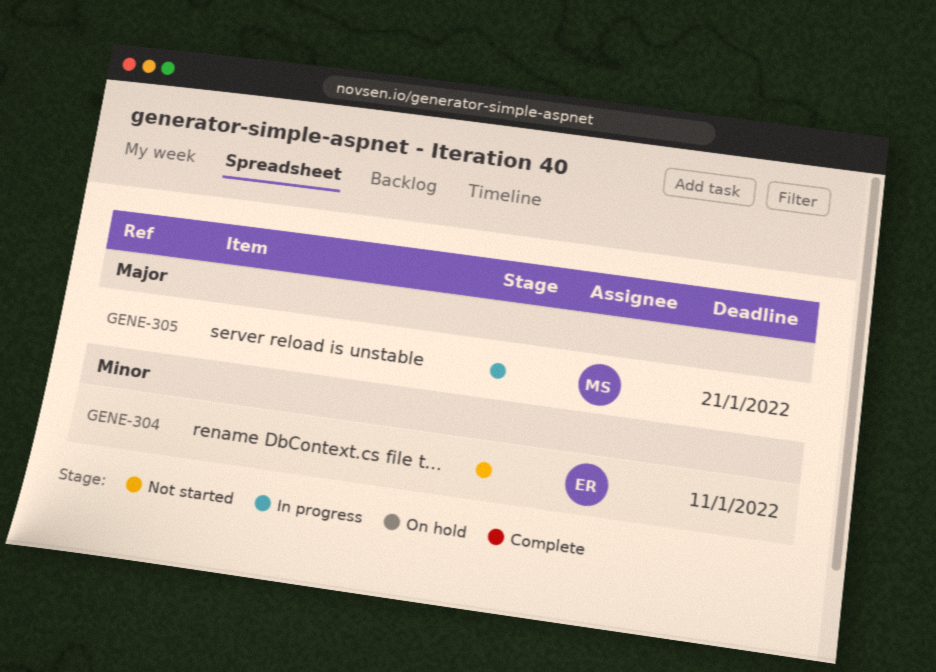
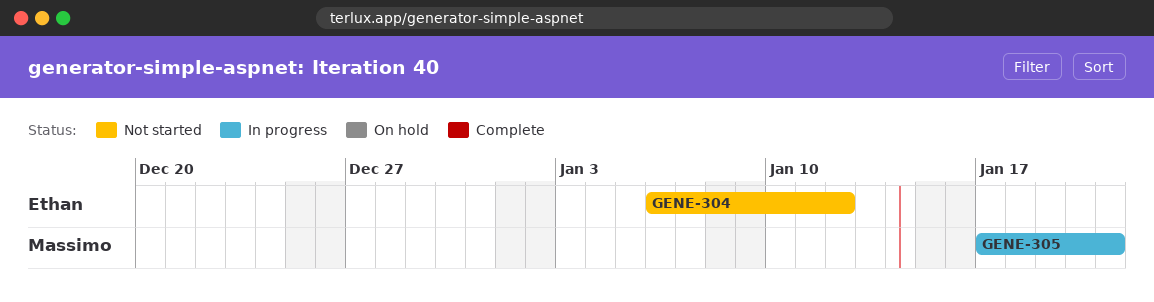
GENE-304, due: Jan 11 -> Jan 12

